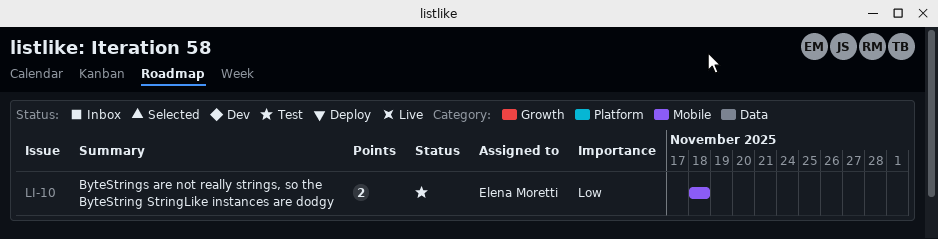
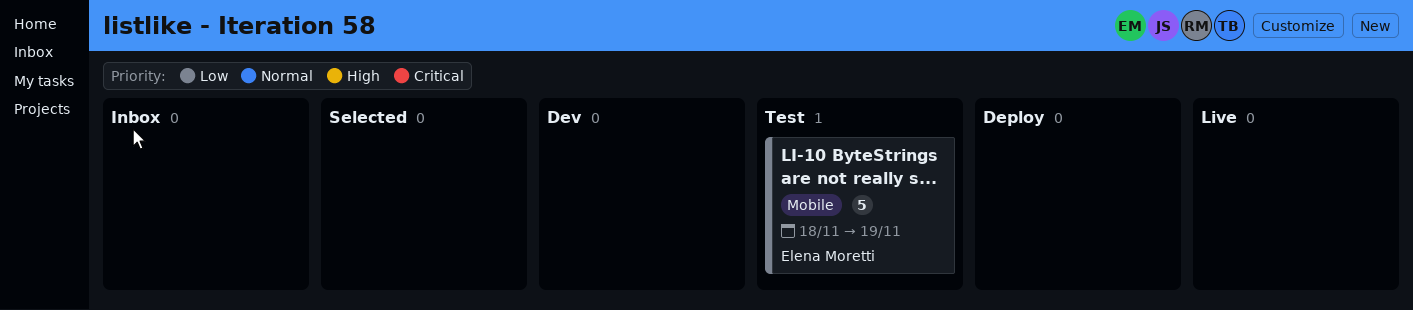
LI-10, estimate: 2 -> 5
LI-10, due: Nov 18 -> Nov 19

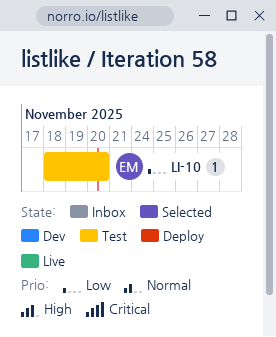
LI-10, estimate: 5 -> 1
LI-10, due: Nov 19 -> Nov 20

